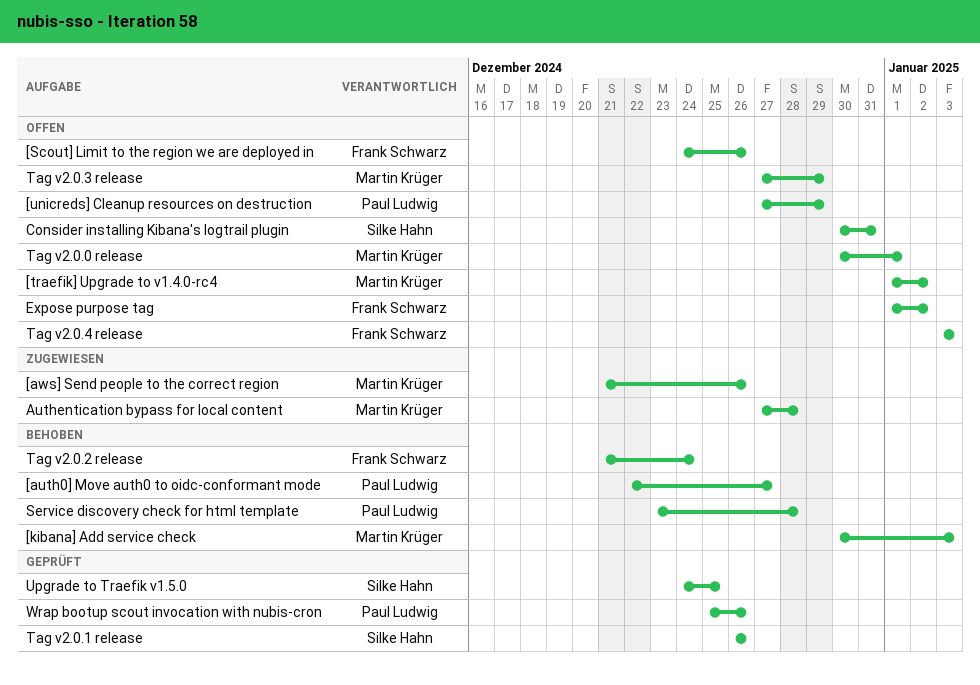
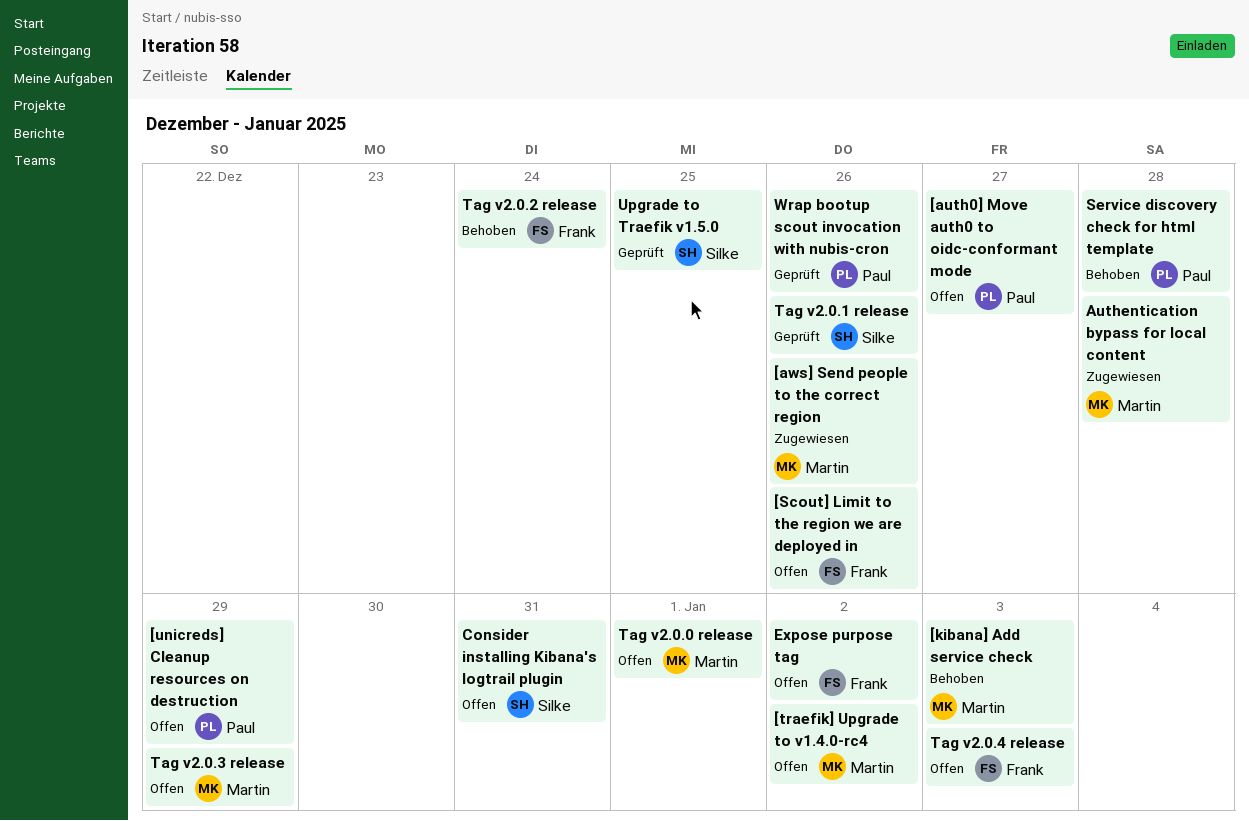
[auth0] Move auth0 to oidc-conformant mode, status: Behoben -> Offen

